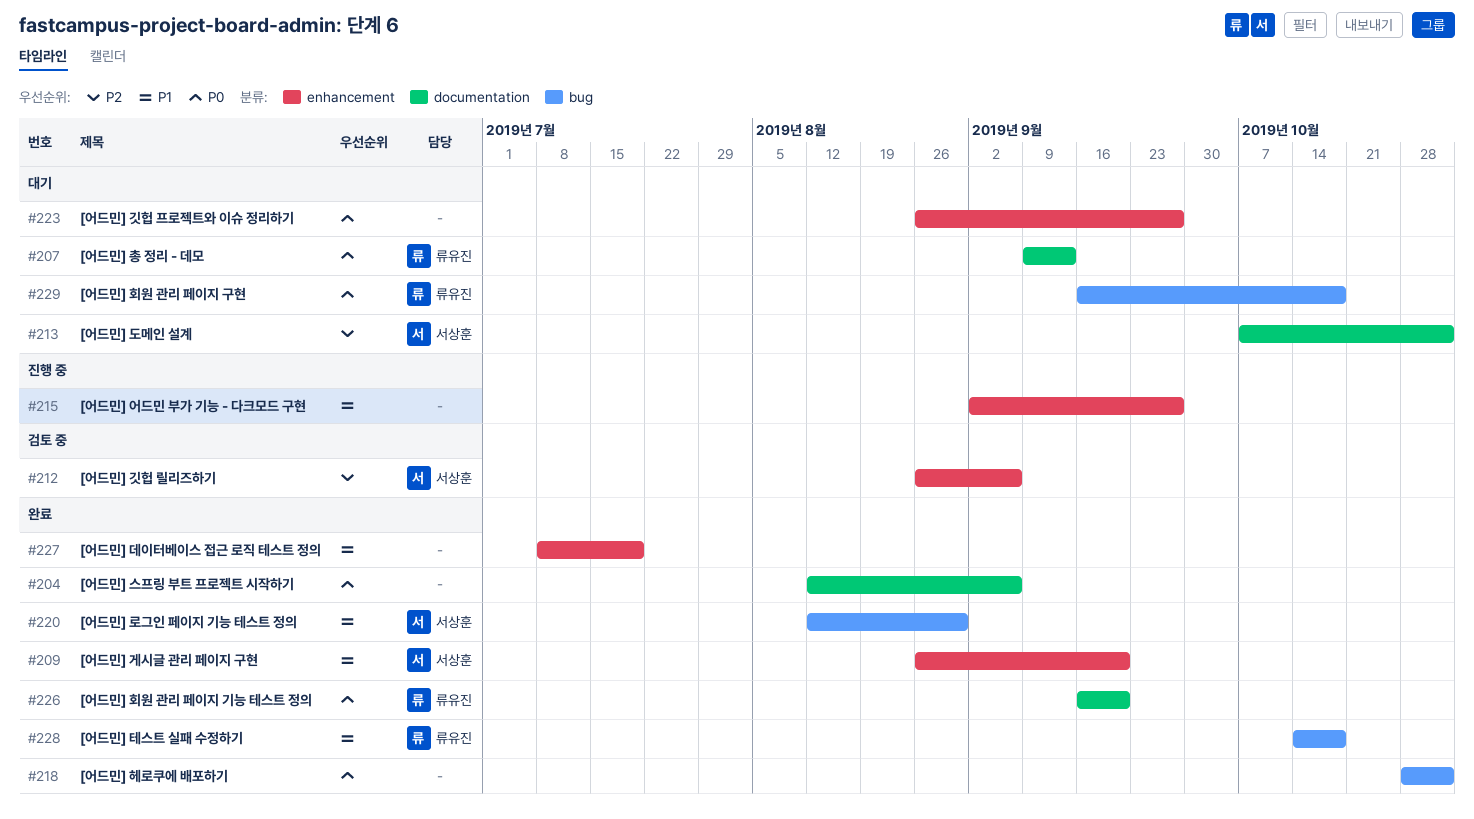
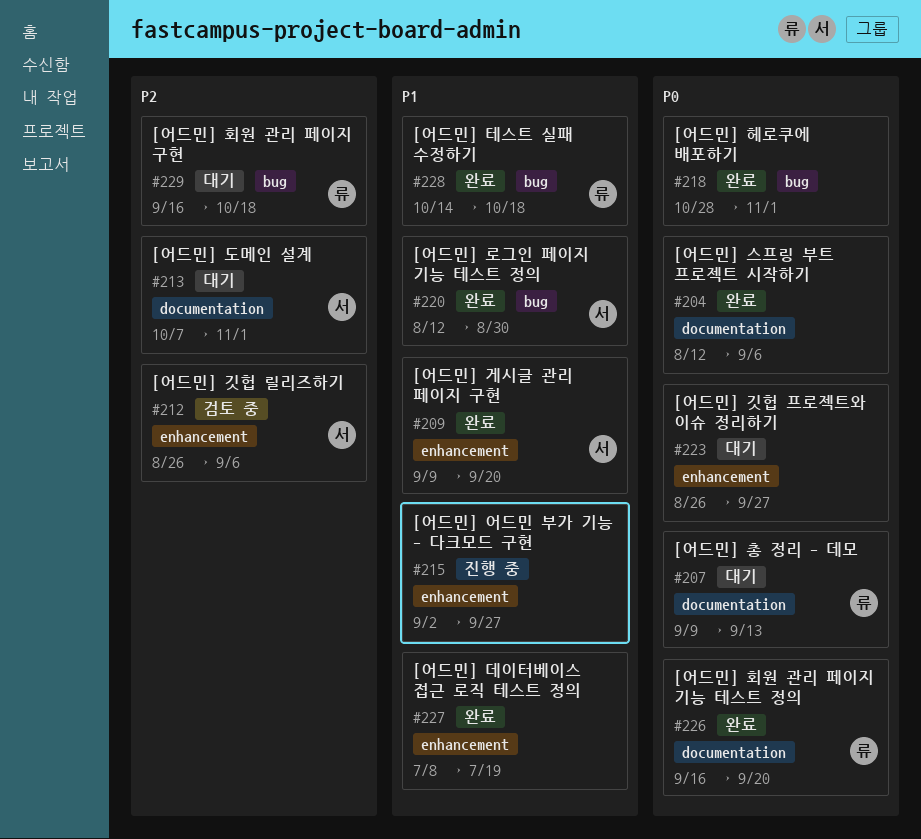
#209, start: Aug 26 -> Sep 9
#229, priority: P0 -> P2

